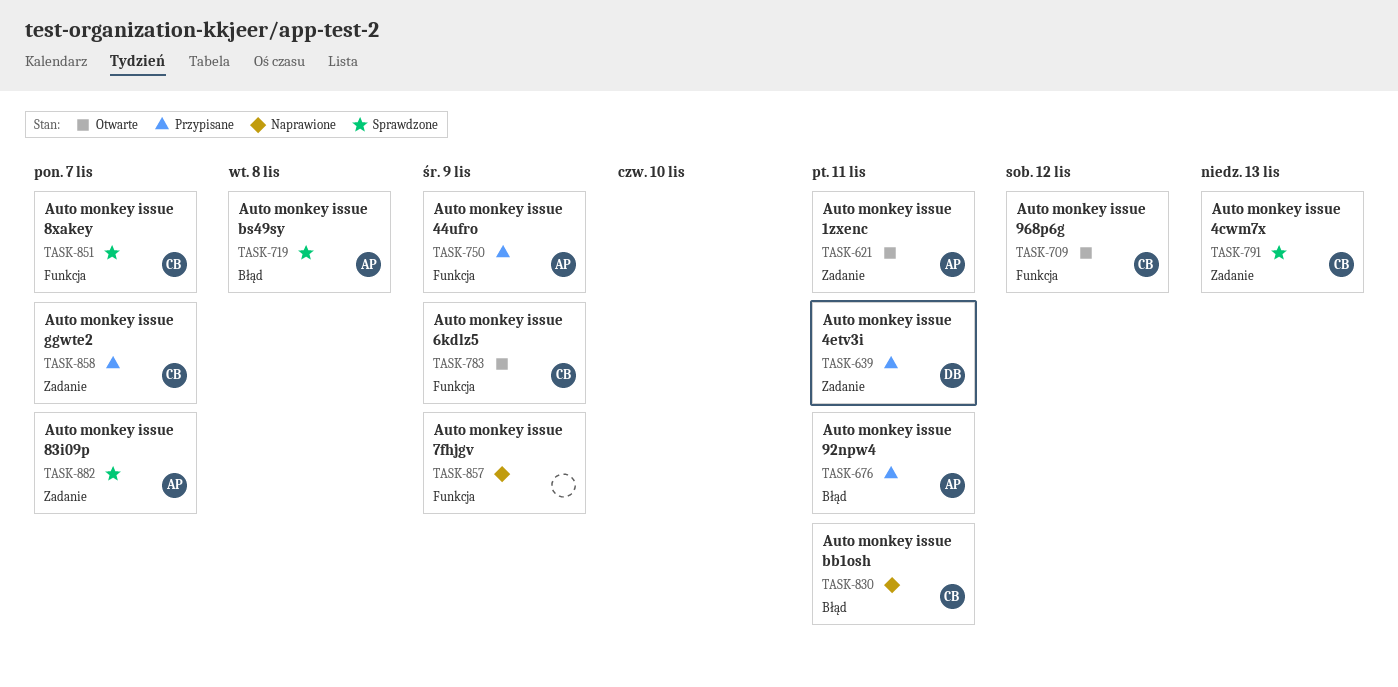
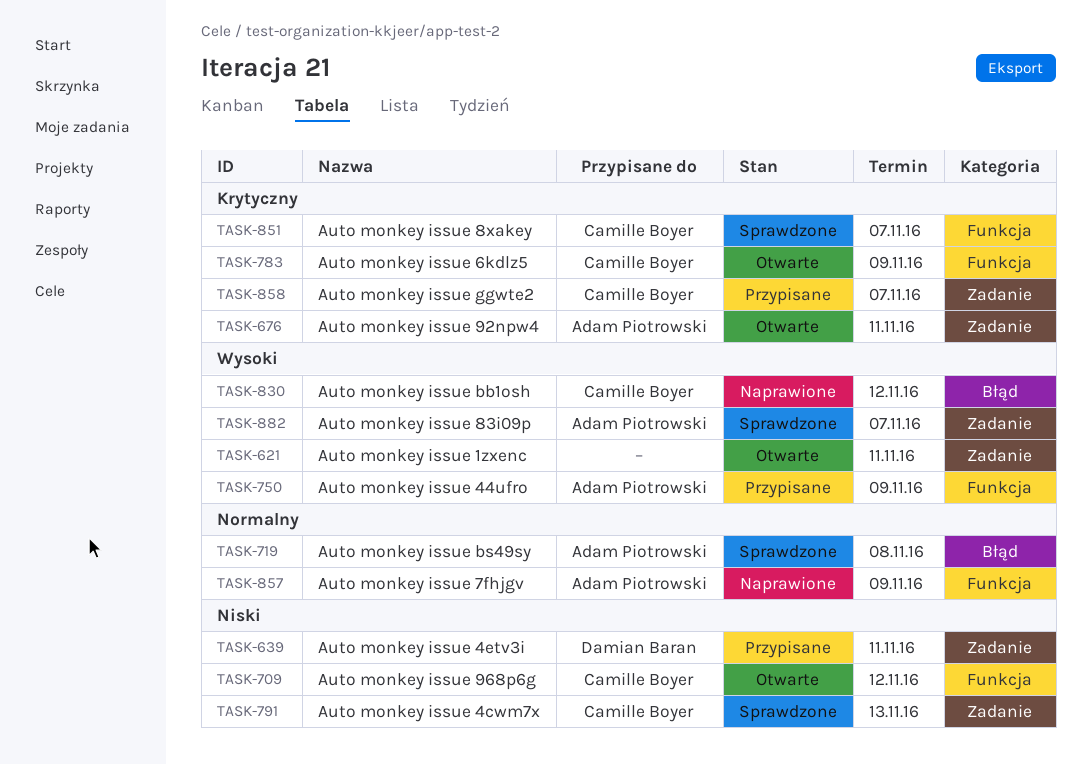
TASK-621, owner: Adam Piotrowski -> none
TASK-676, status: Przypisane -> Otwarte
TASK-676, label: Błąd -> Zadanie
TASK-830, due: Nov 11 -> Nov 12
TASK-857, owner: none -> Adam Piotrowski

